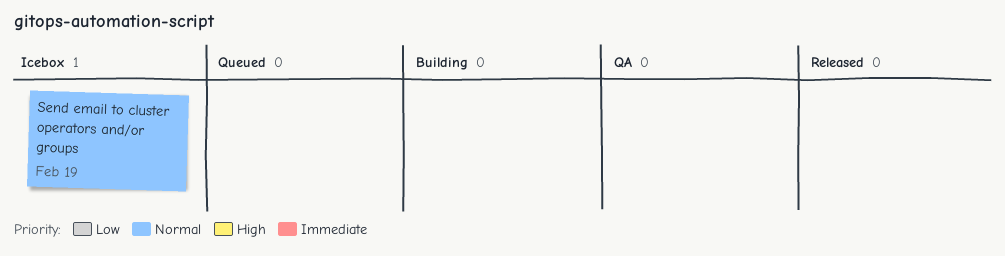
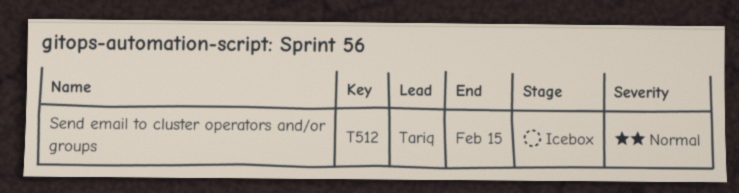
Send email to cluster operators and/or groups, due: Feb 19 -> Feb 15

